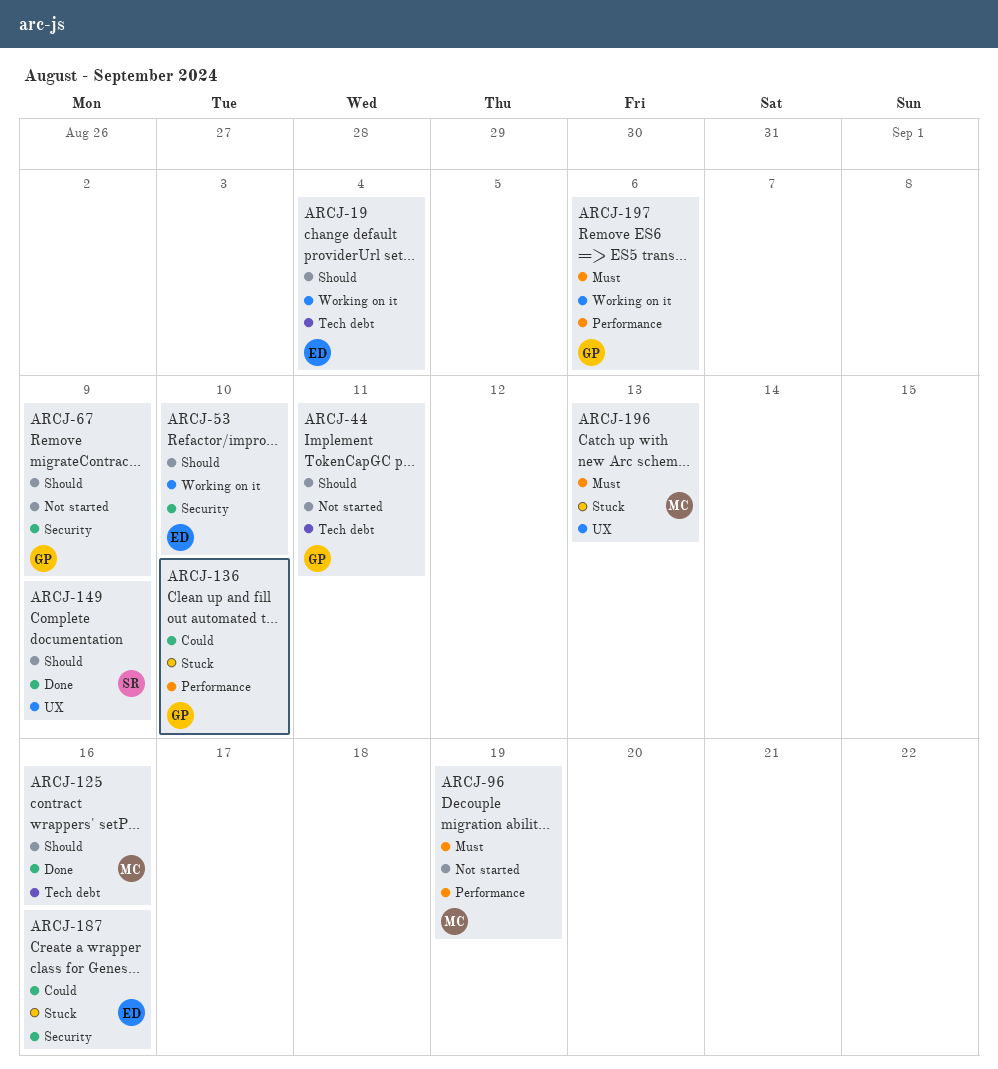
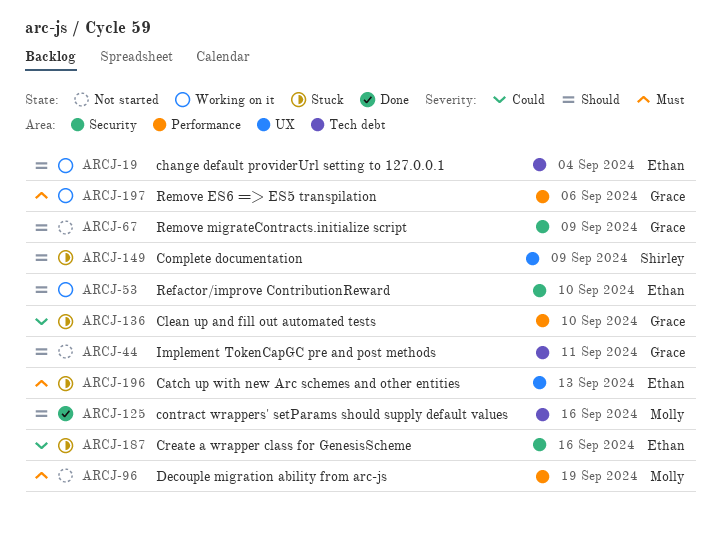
ARCJ-149, status: Done -> Stuck
ARCJ-196, owner: Molly -> Ethan

